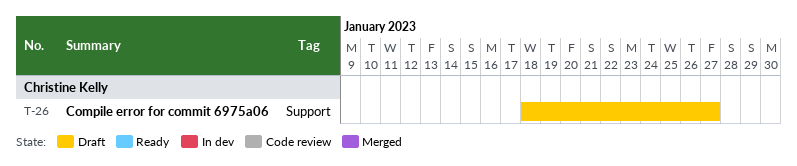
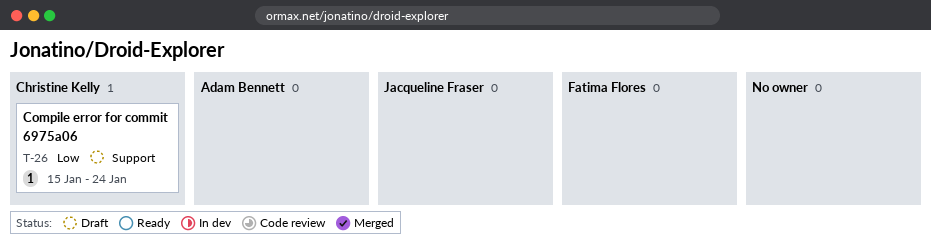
T-26, start: Jan 18 -> Jan 15
T-26, due: Jan 27 -> Jan 24

